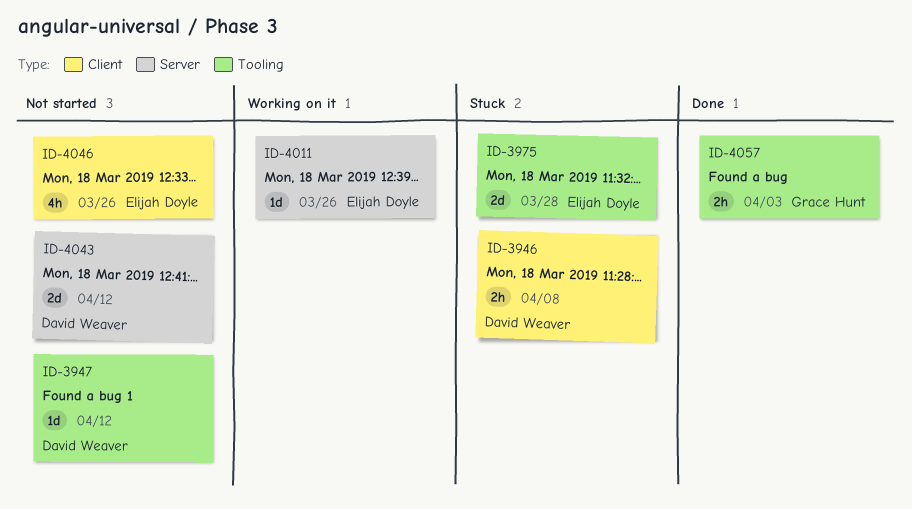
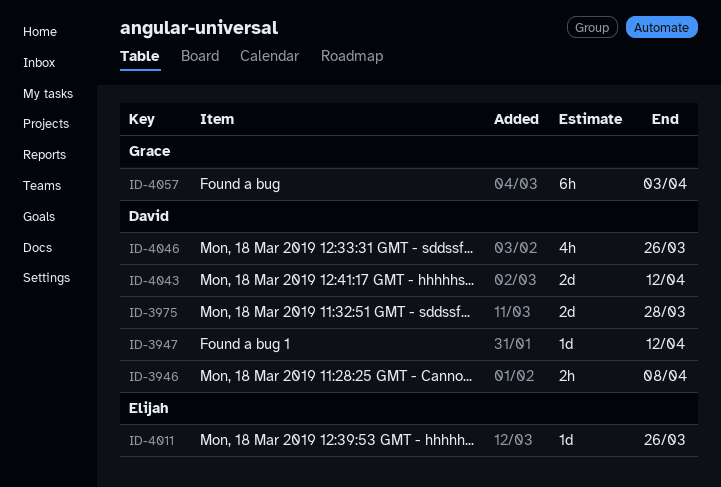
ID-3975, owner: Elijah Doyle -> David Weaver
ID-4046, owner: Elijah Doyle -> David Weaver
ID-4057, estimate: 2h -> 6h

